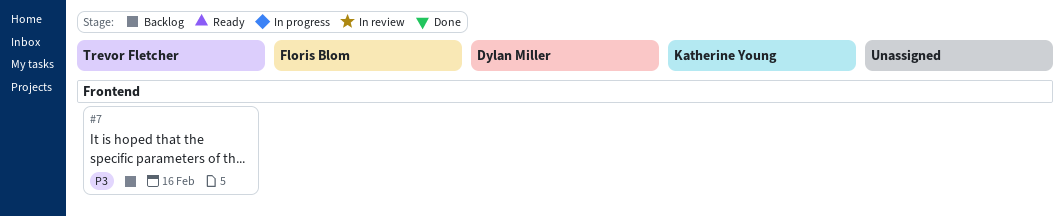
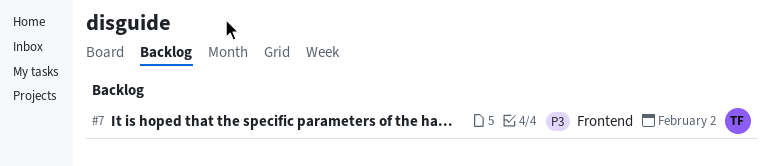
#7, due: Feb 16 -> Feb 2

